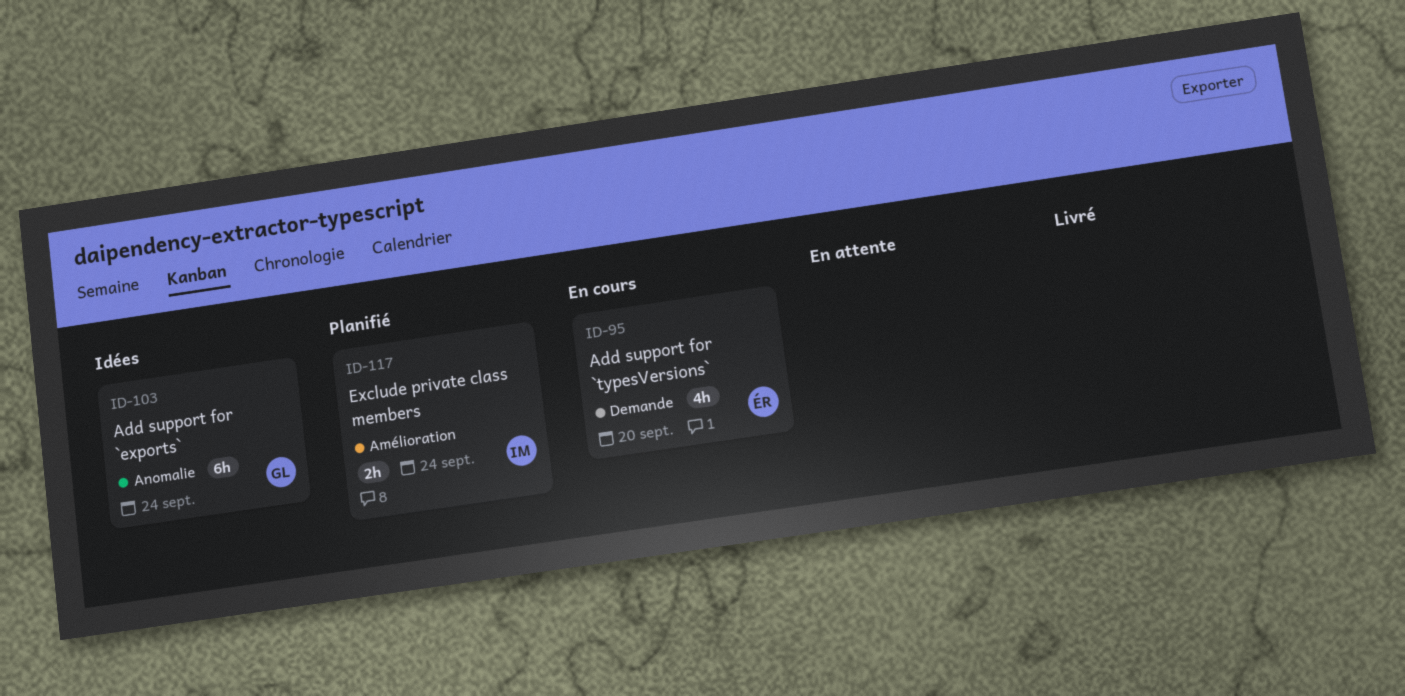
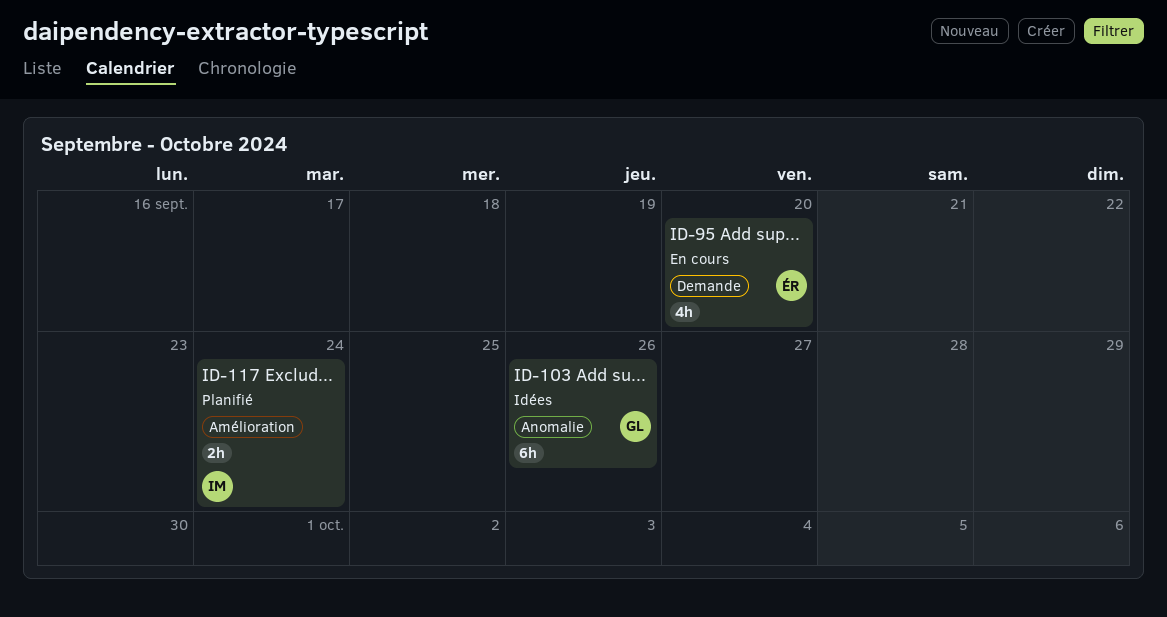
ID-103, due: Sep 24 -> Sep 26

